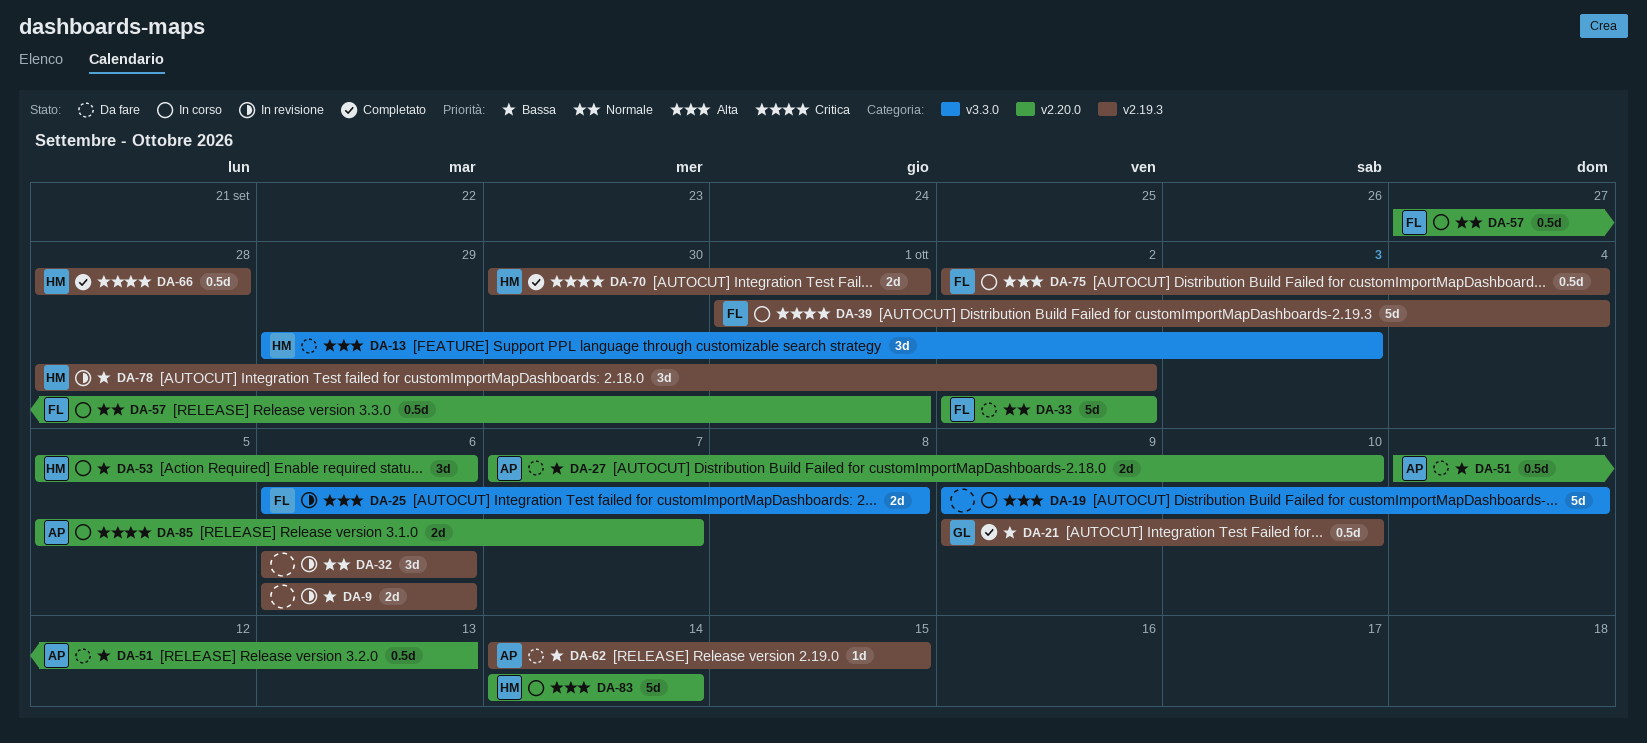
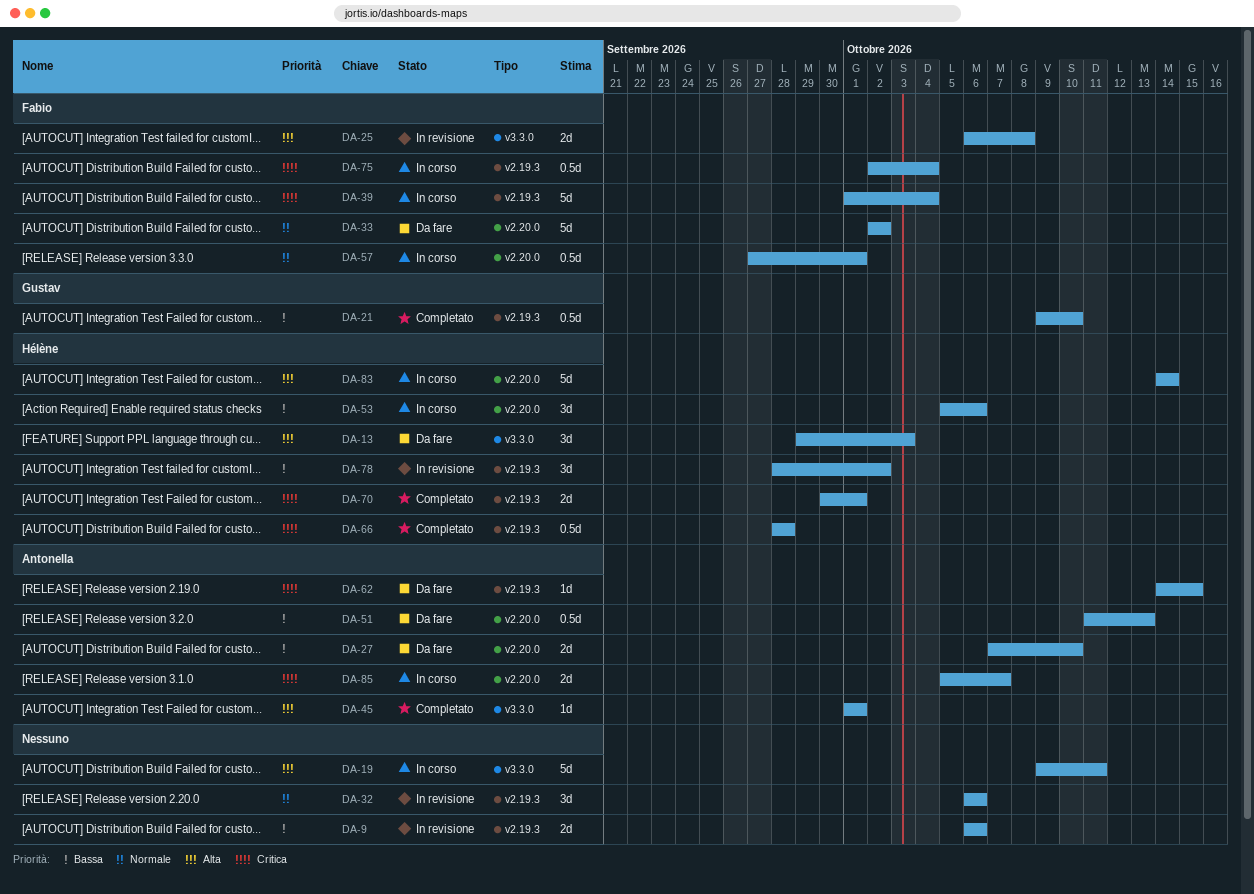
DA-45: none -> present
DA-62, priority: Bassa -> Critica
DA-75, priority: Alta -> Critica

